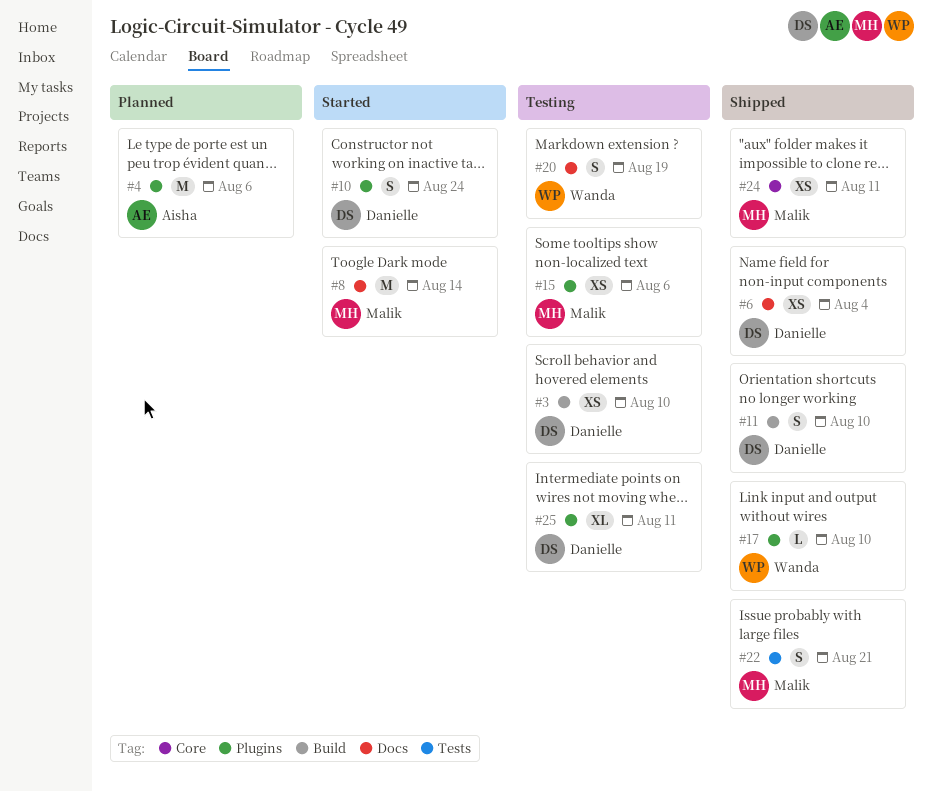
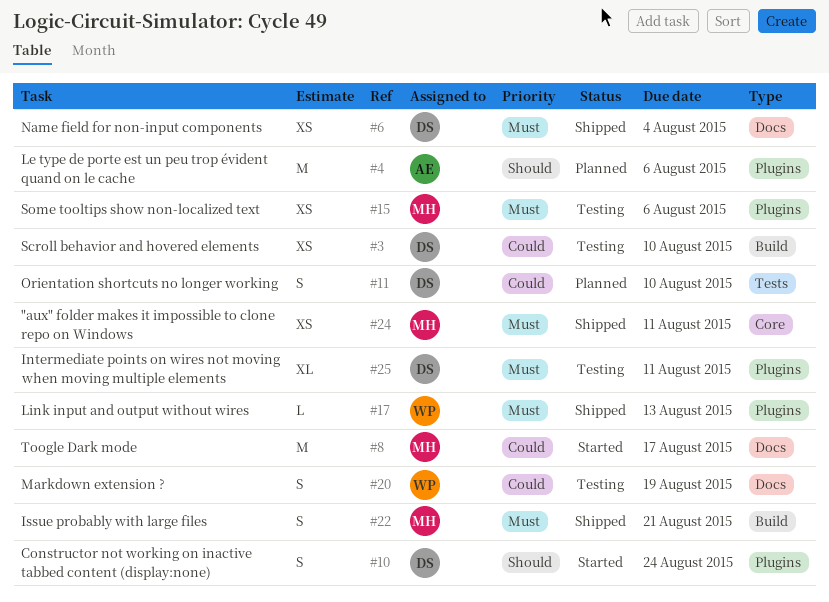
#8, due: Aug 14 -> Aug 17
#11, status: Shipped -> Planned
#11, label: Build -> Tests
#17, due: Aug 10 -> Aug 13
#22, label: Tests -> Build

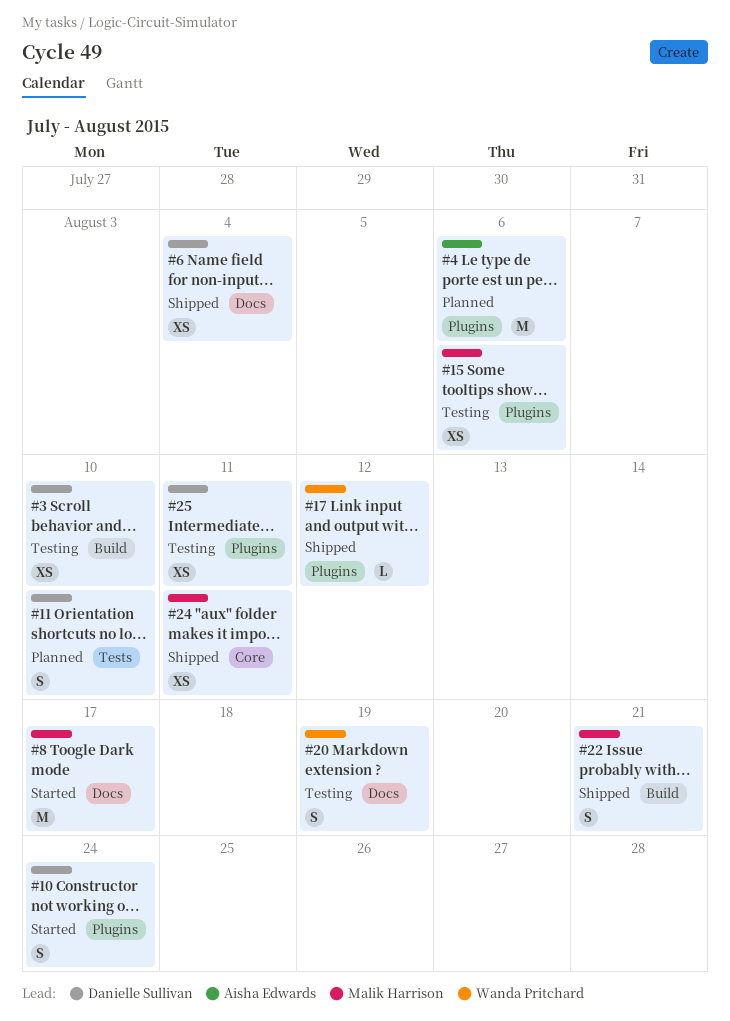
#17, due: Aug 13 -> Aug 12
#25, estimate: XL -> XS

